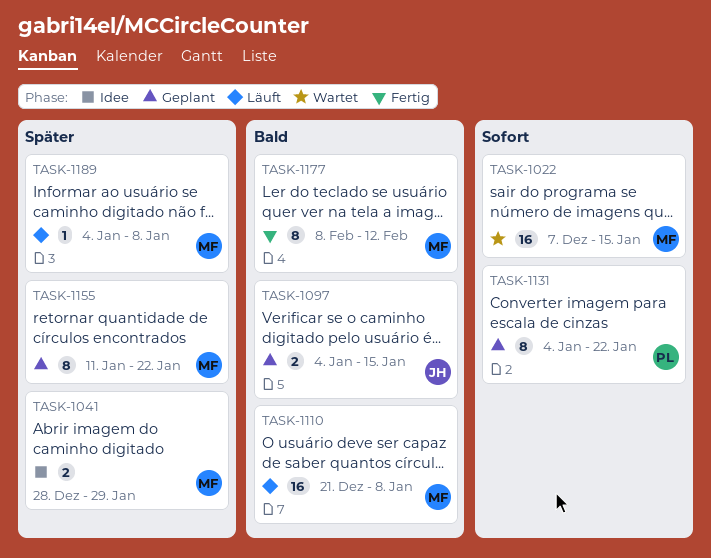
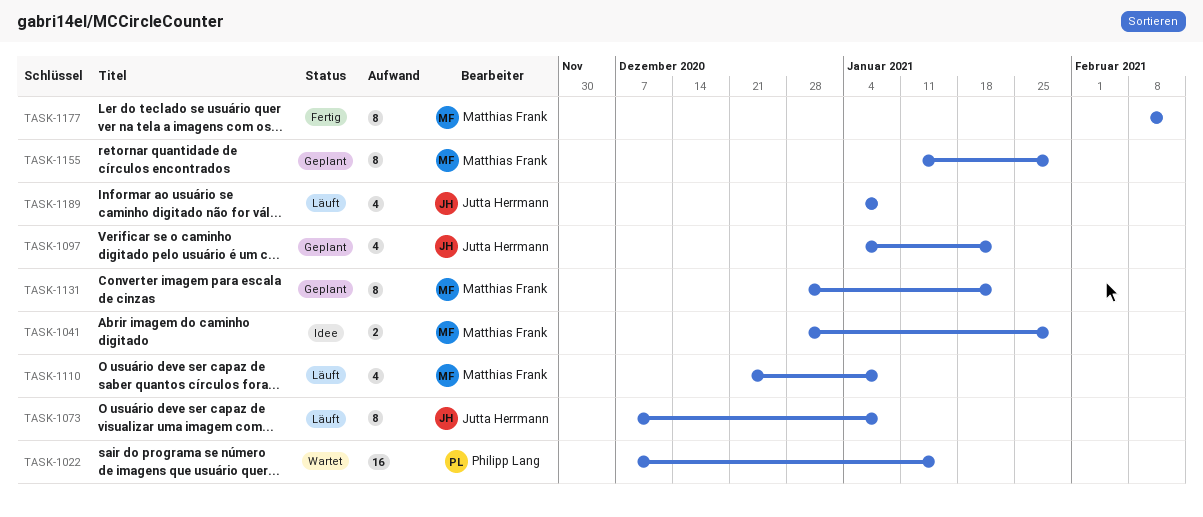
TASK-1022, owner: Matthias Frank -> Philipp Lang
TASK-1073: none -> present
TASK-1097, estimate: 2 -> 4
TASK-1097, due: Jan 15 -> Jan 22
TASK-1110, estimate: 16 -> 4
TASK-1131, owner: Philipp Lang -> Matthias Frank
TASK-1131, start: Jan 4 -> Dec 28
TASK-1155, due: Jan 22 -> Jan 29
TASK-1189, owner: Matthias Frank -> Jutta Herrmann
TASK-1189, estimate: 1 -> 4

